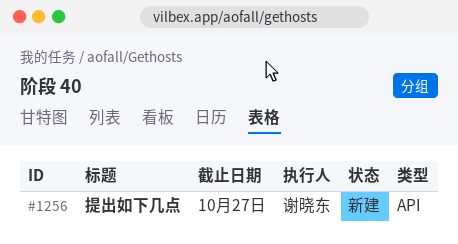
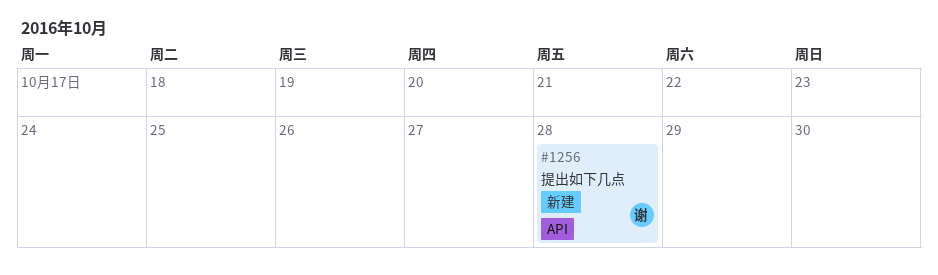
#1256, due: Oct 27 -> Oct 28

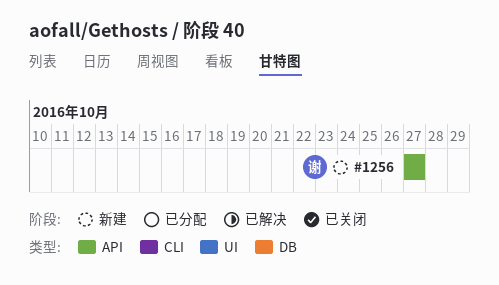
#1256, due: Oct 28 -> Oct 27

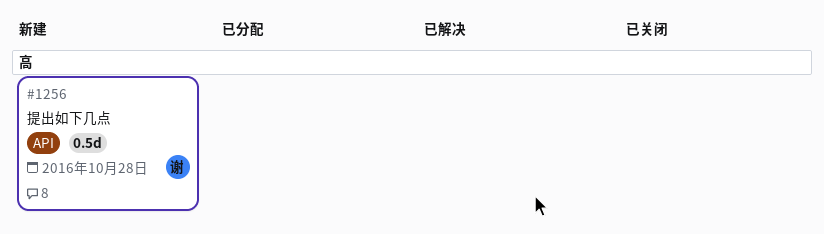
#1256, due: Oct 27 -> Oct 28

